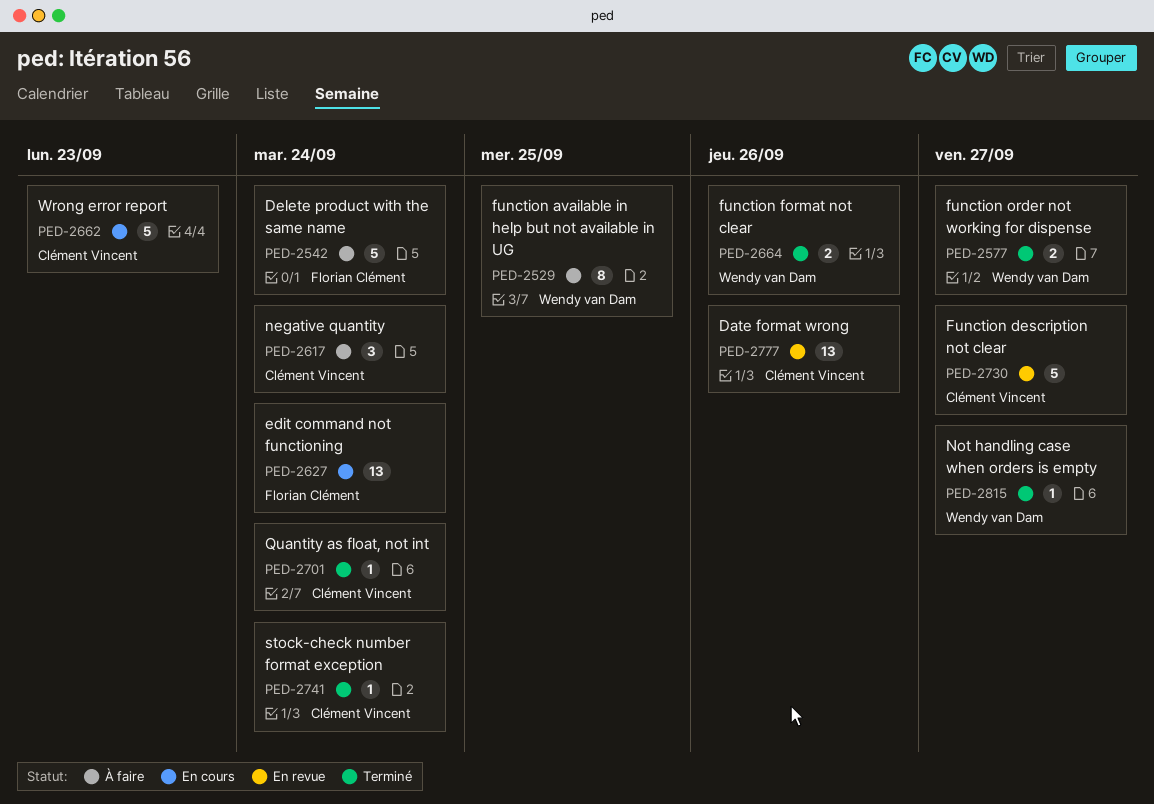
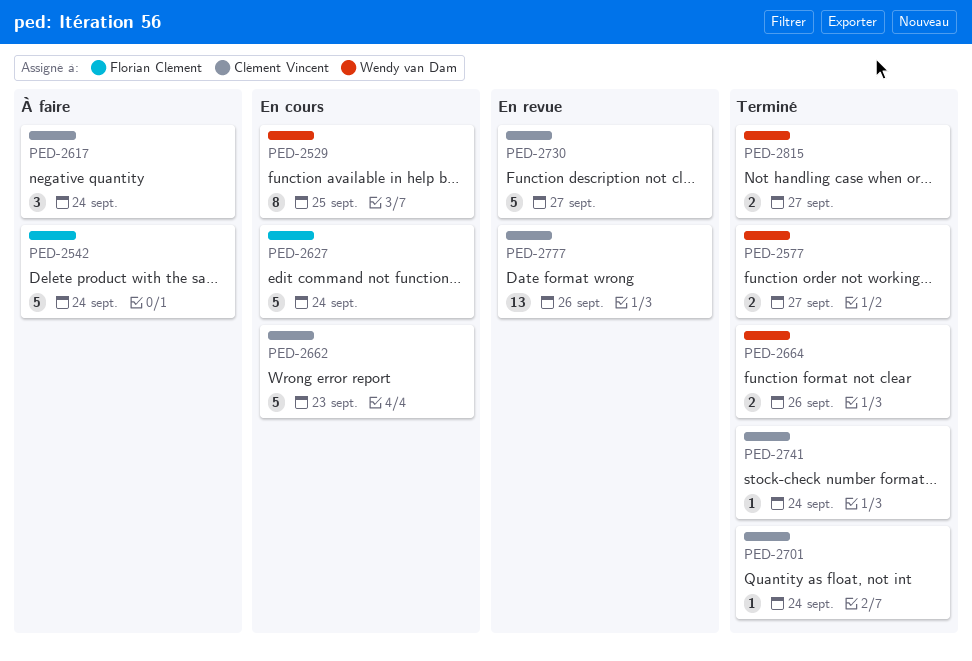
PED-2529, status: À faire -> En cours
PED-2627, estimate: 13 -> 5
PED-2815, estimate: 1 -> 2

